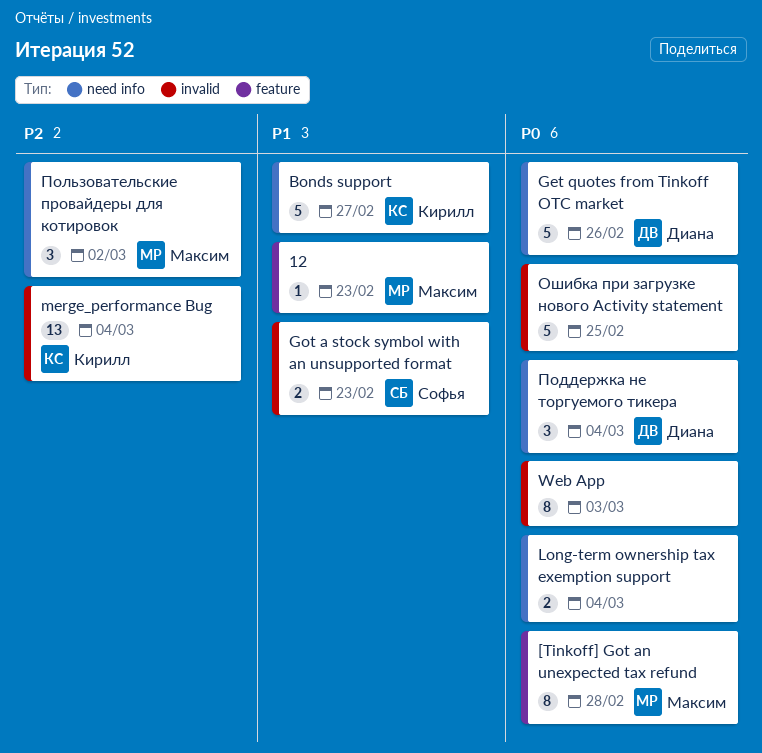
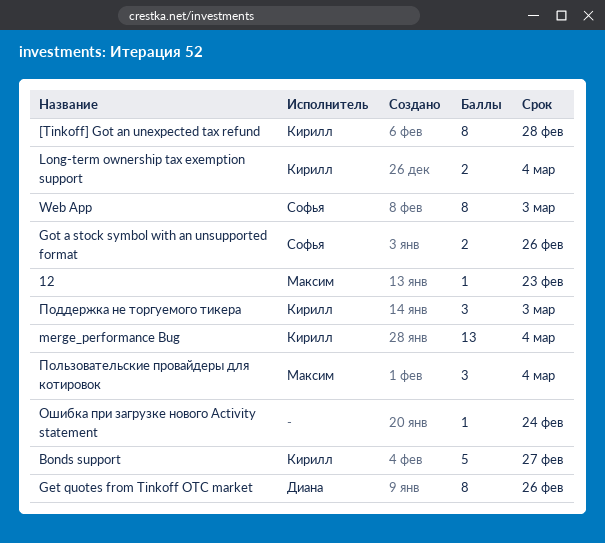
[Tinkoff] Got an unexpected tax refund, owner: Максим -> Кирилл
Get quotes from Tinkoff OTC market, estimate: 5 -> 8
Got a stock symbol with an unsupported format, due: Feb 23 -> Feb 26
Long-term ownership tax exemption support, owner: none -> Кирилл
Web App, owner: none -> Софья
Ошибка при загрузке нового Activity statement, estimate: 5 -> 1
Ошибка при загрузке нового Activity statement, due: Feb 25 -> Feb 24
Поддержка не торгуемого тикера, owner: Диана -> Кирилл
Поддержка не торгуемого тикера, due: Mar 4 -> Mar 3
Пользовательские провайдеры для котировок, due: Mar 2 -> Mar 4

